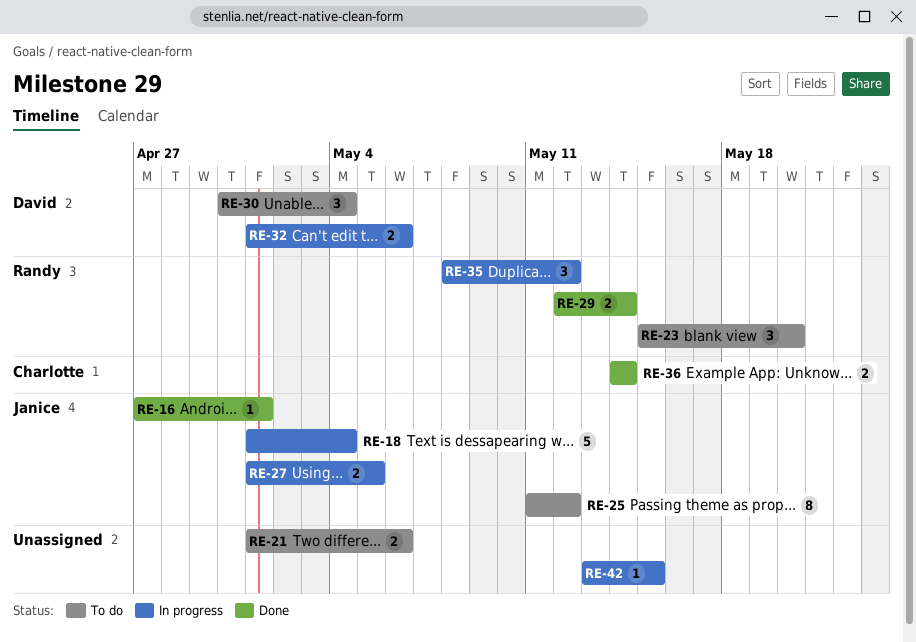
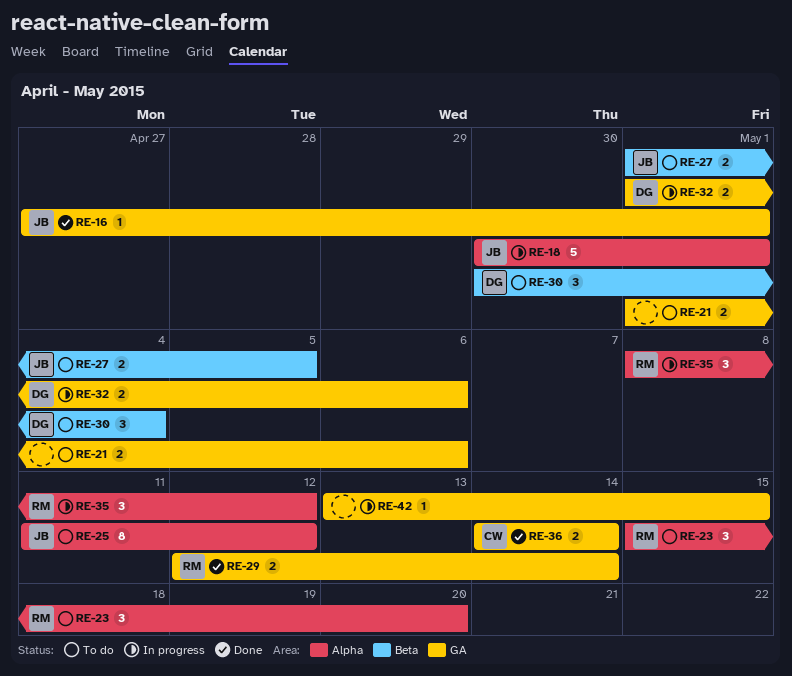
RE-18, start: May 1 -> Apr 30
RE-18, due: May 4 -> May 1
RE-27, status: In progress -> To do

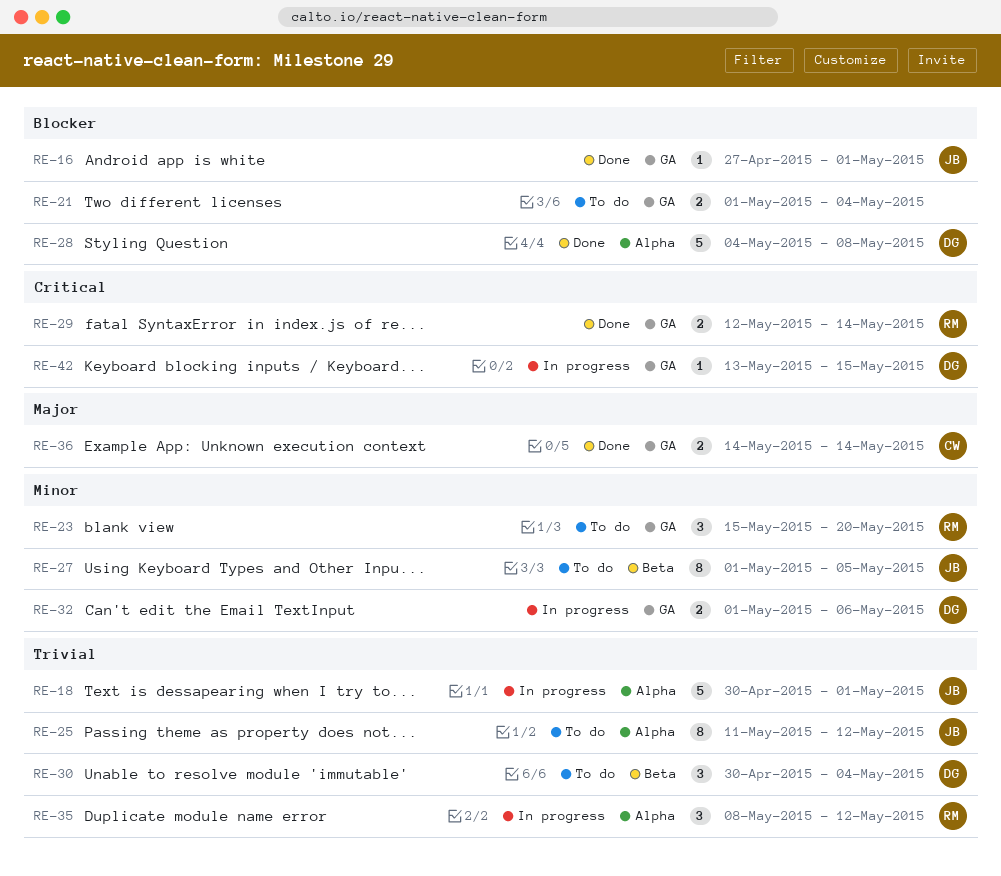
RE-21, due: May 6 -> May 4
RE-23, label: Alpha -> GA
RE-27, estimate: 2 -> 8
RE-28: none -> present
RE-42, owner: none -> DG

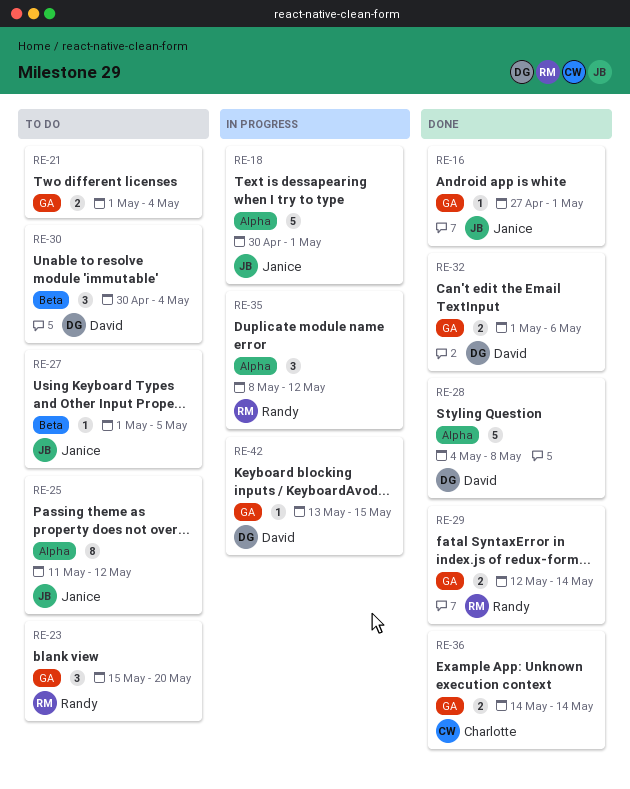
RE-27, estimate: 8 -> 1
RE-32, status: In progress -> Done

